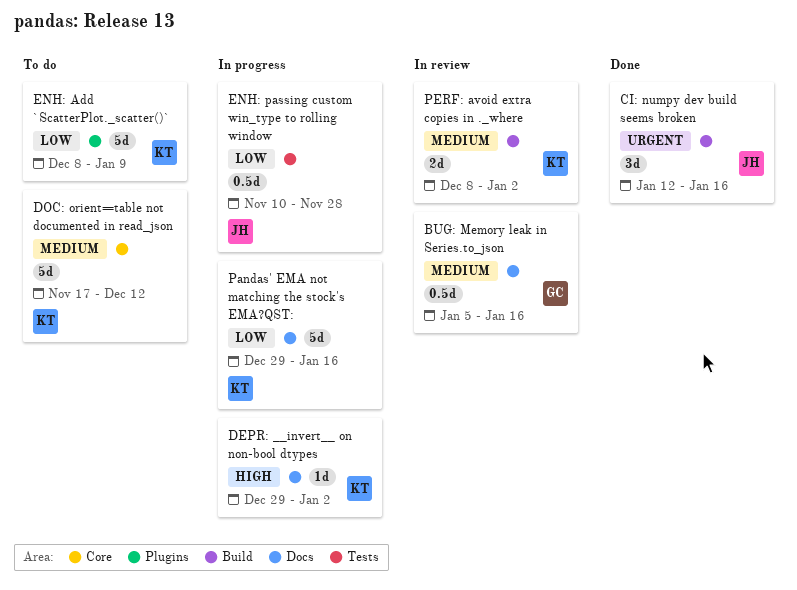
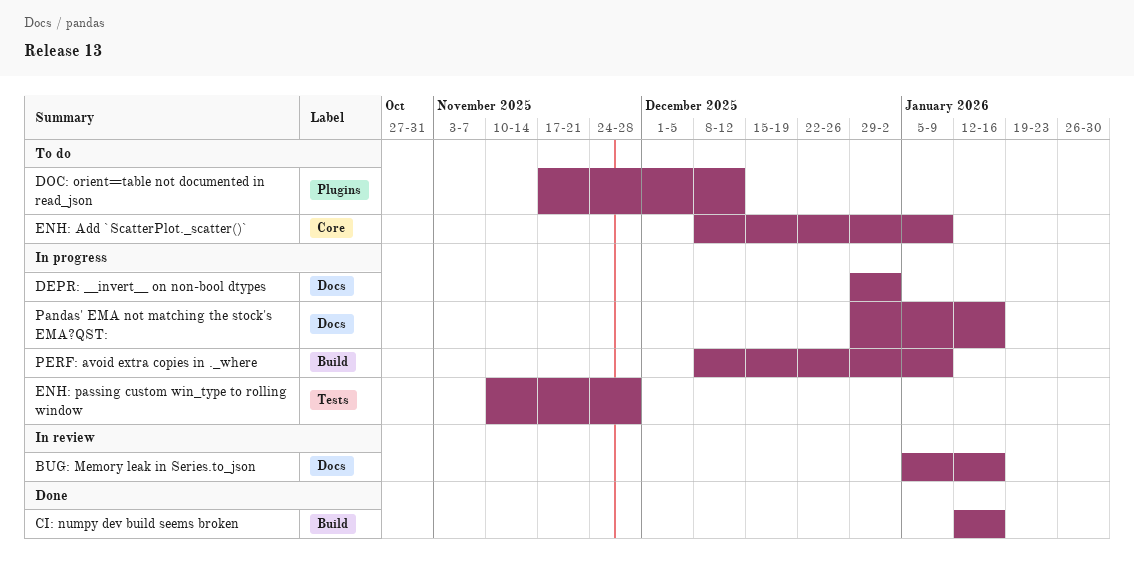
DOC: orient=table not documented in read_json, label: Core -> Plugins
ENH: Add `ScatterPlot._scatter()`, label: Plugins -> Core
PERF: avoid extra copies in ._where, status: In review -> In progress
PERF: avoid extra copies in ._where, due: Jan 2 -> Jan 9

